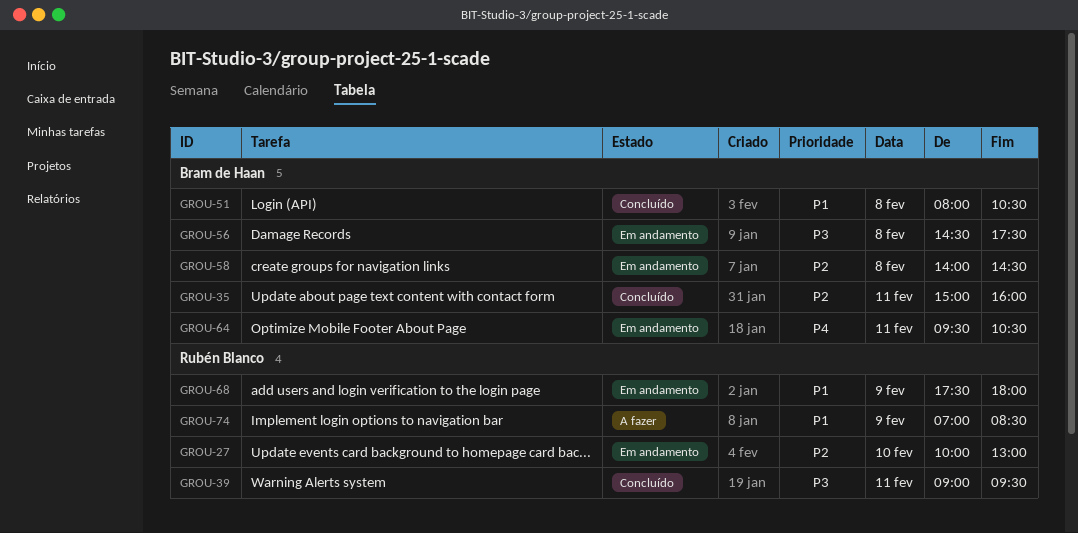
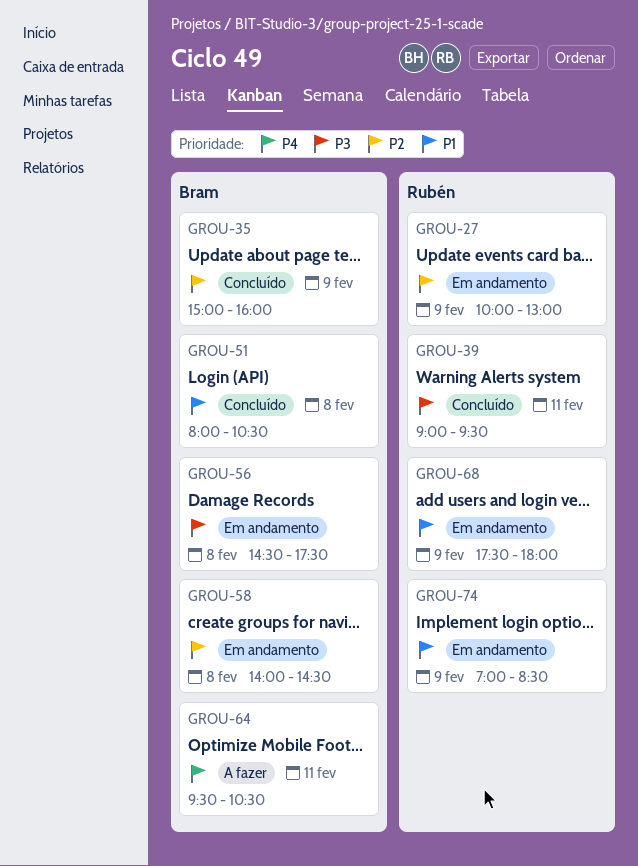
GROU-27, day: Feb 10 -> Feb 9
GROU-35, day: Feb 11 -> Feb 9
GROU-64, status: Em andamento -> A fazer
GROU-74, status: A fazer -> Em andamento

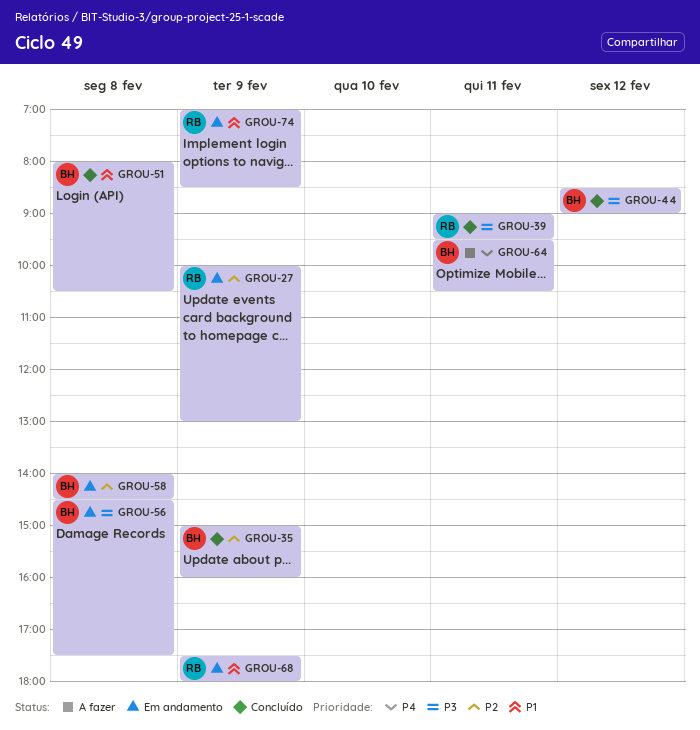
GROU-44: none -> present

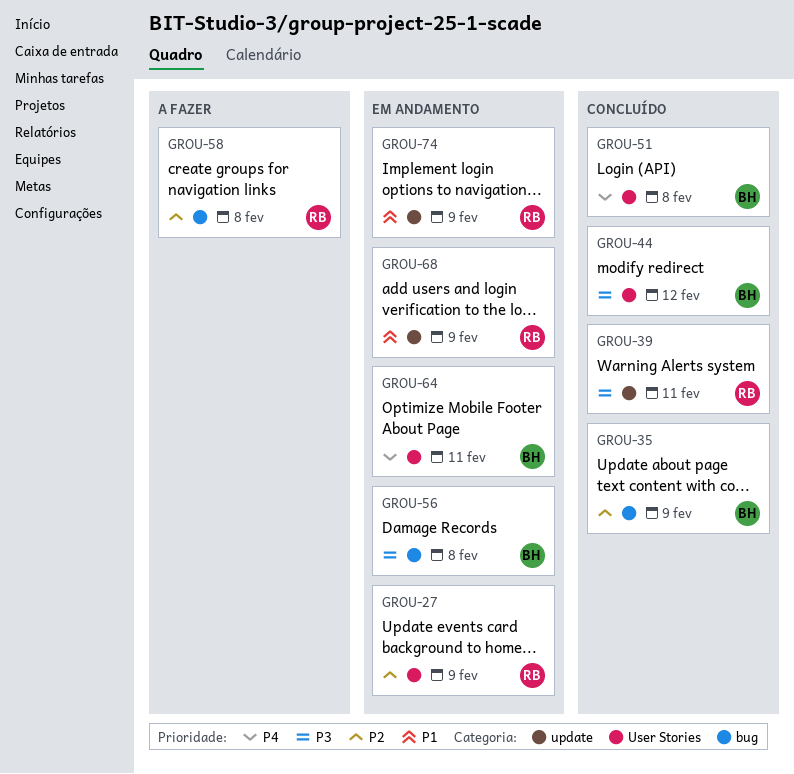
GROU-51, priority: P1 -> P4
GROU-58, status: Em andamento -> A fazer
GROU-58, owner: BH -> RB
GROU-64, status: A fazer -> Em andamento

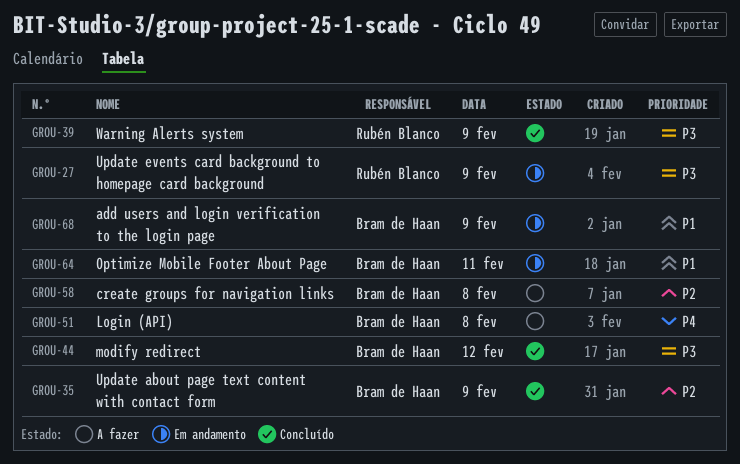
GROU-27, priority: P2 -> P3
GROU-39, day: Feb 11 -> Feb 9
GROU-51, status: Concluído -> A fazer
GROU-56: present -> none
GROU-58, owner: Rubén Blanco -> Bram de Haan
GROU-64, priority: P4 -> P1
GROU-68, owner: Rubén Blanco -> Bram de Haan
GROU-74: present -> none

